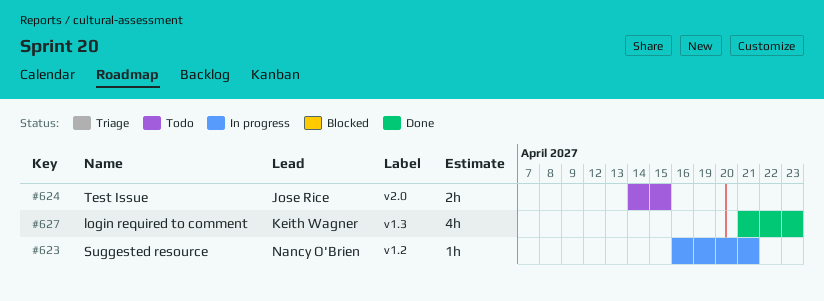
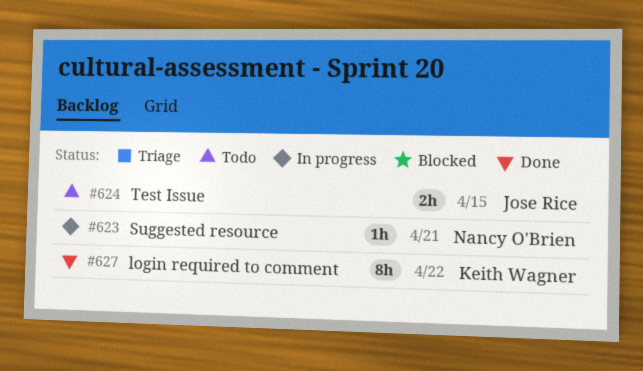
#627, estimate: 4h -> 8h
#627, due: Apr 23 -> Apr 22

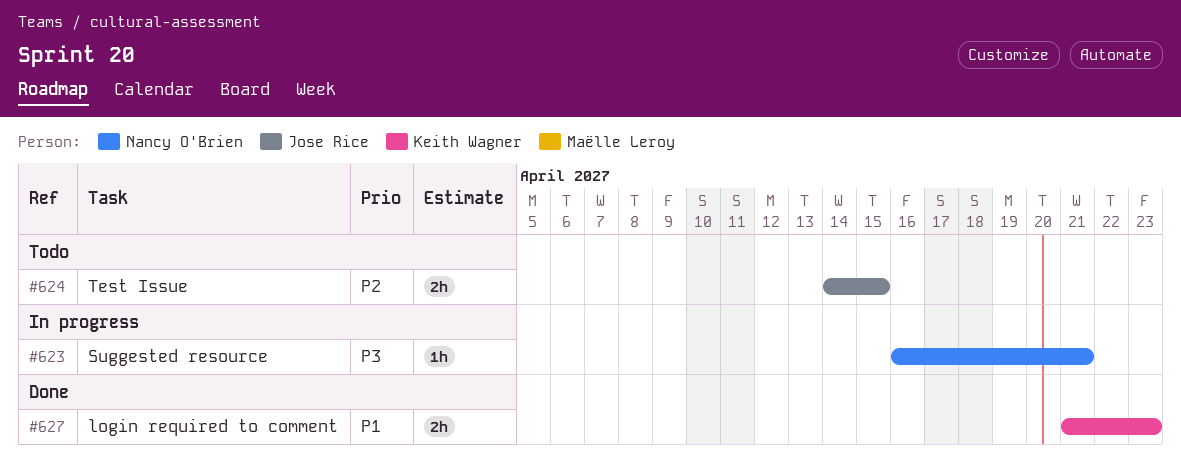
#627, estimate: 8h -> 2h
#627, due: Apr 22 -> Apr 23

